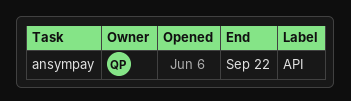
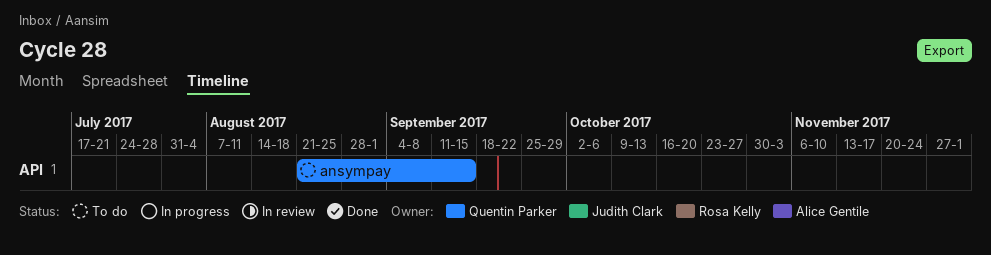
ansympay, due: Sep 22 -> Sep 15

